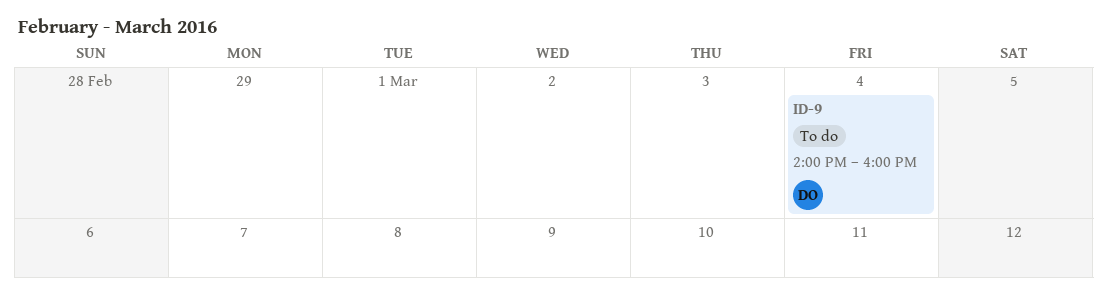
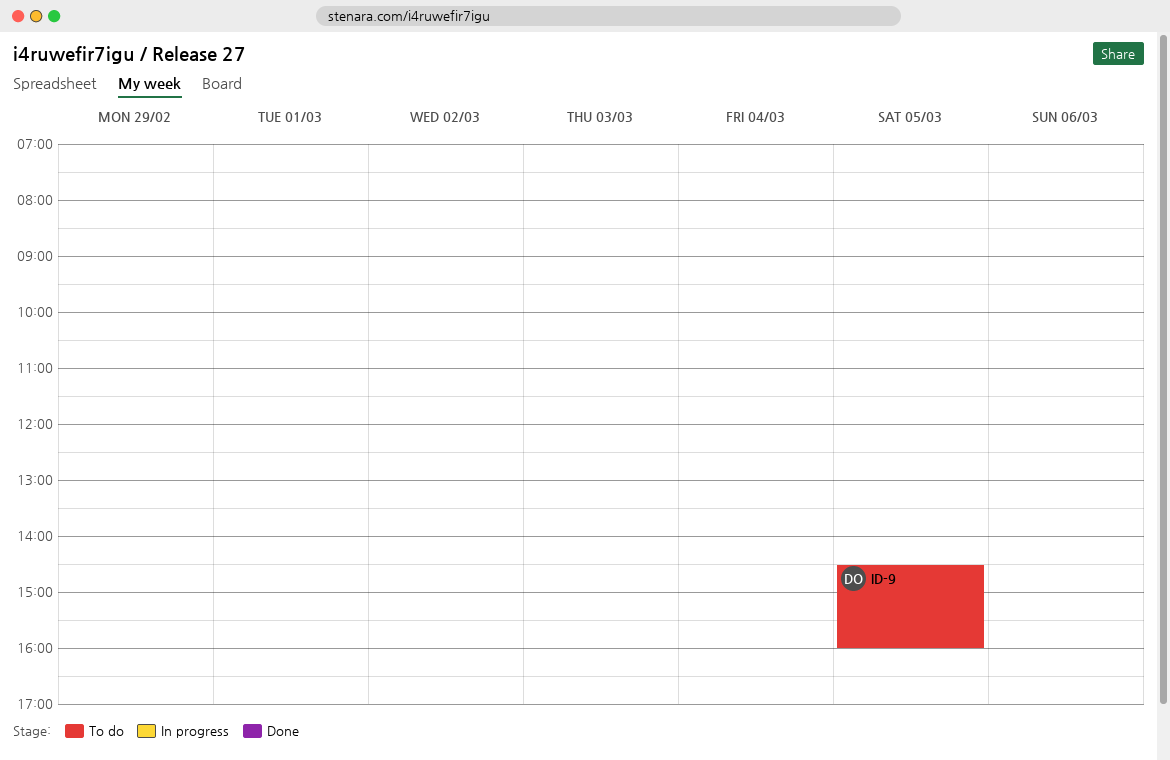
ID-9, day: Mar 4 -> Mar 5
ID-9, begins: 14:00 -> 14:30

